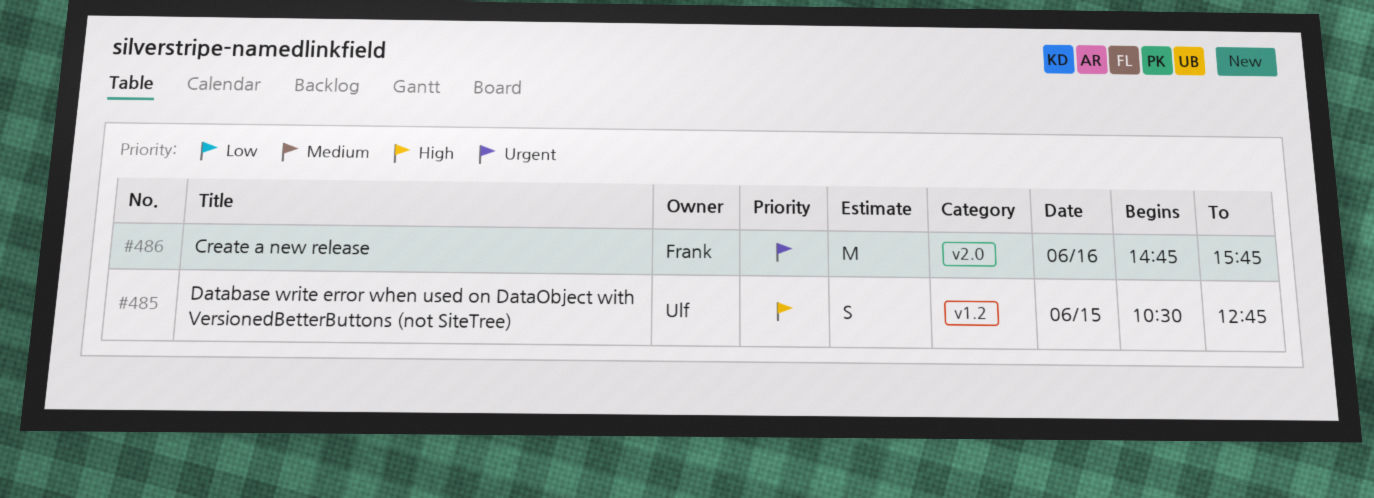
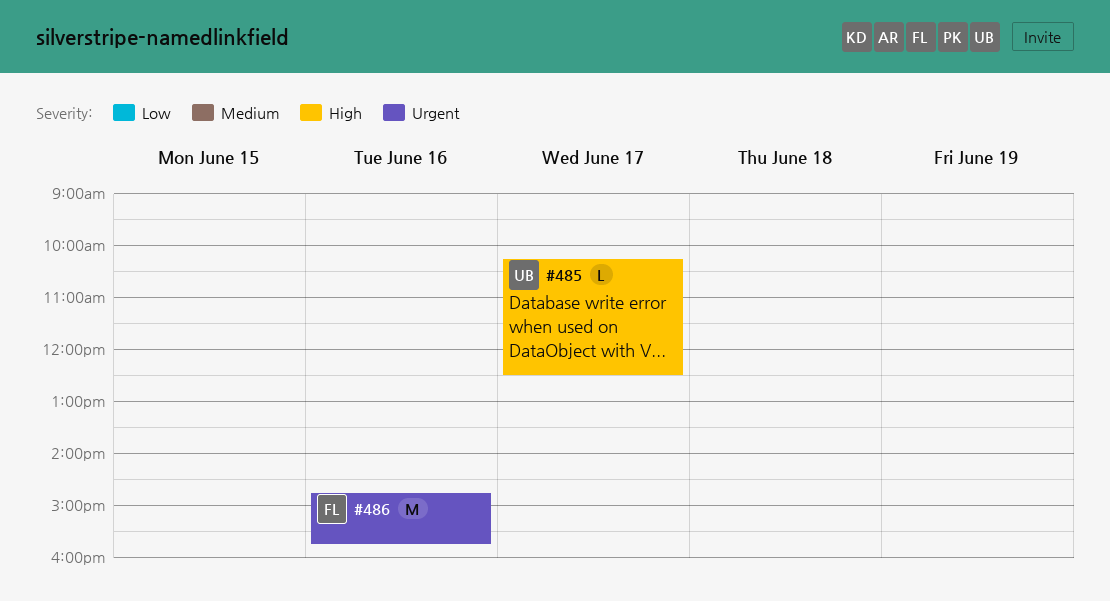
#485, estimate: S -> L
#485, day: Jun 15 -> Jun 17
#485, begins: 10:30 -> 10:15
#485, ends: 12:45 -> 12:30

